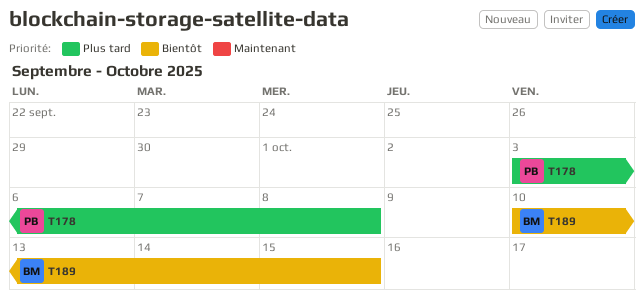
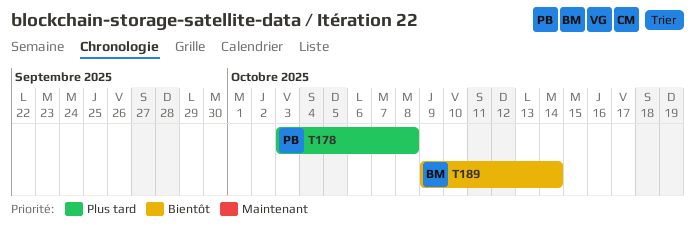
T189, start: Oct 10 -> Oct 9
T189, due: Oct 15 -> Oct 14

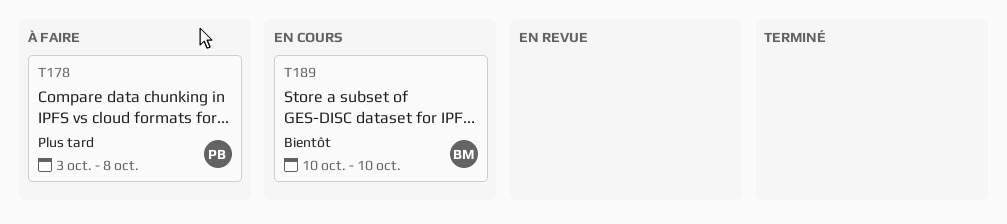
T189, start: Oct 9 -> Oct 10
T189, due: Oct 14 -> Oct 10

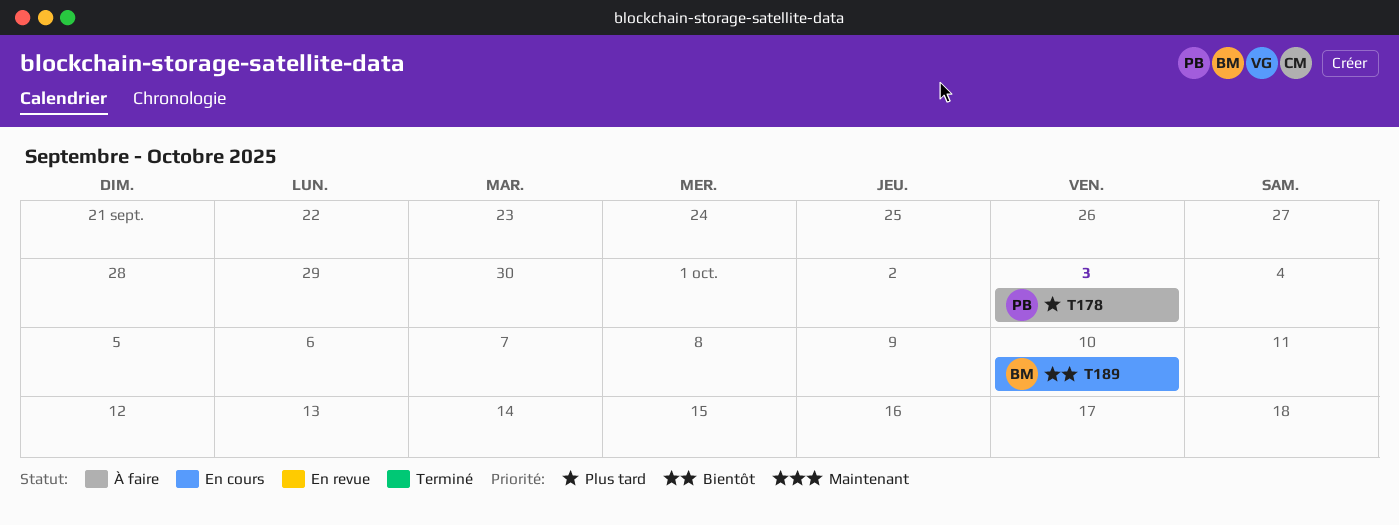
T178, due: Oct 8 -> Oct 3

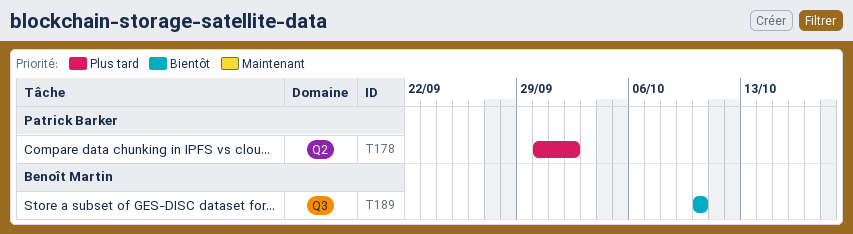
T178, start: Oct 3 -> Sep 30
T178, due: Oct 3 -> Oct 2

